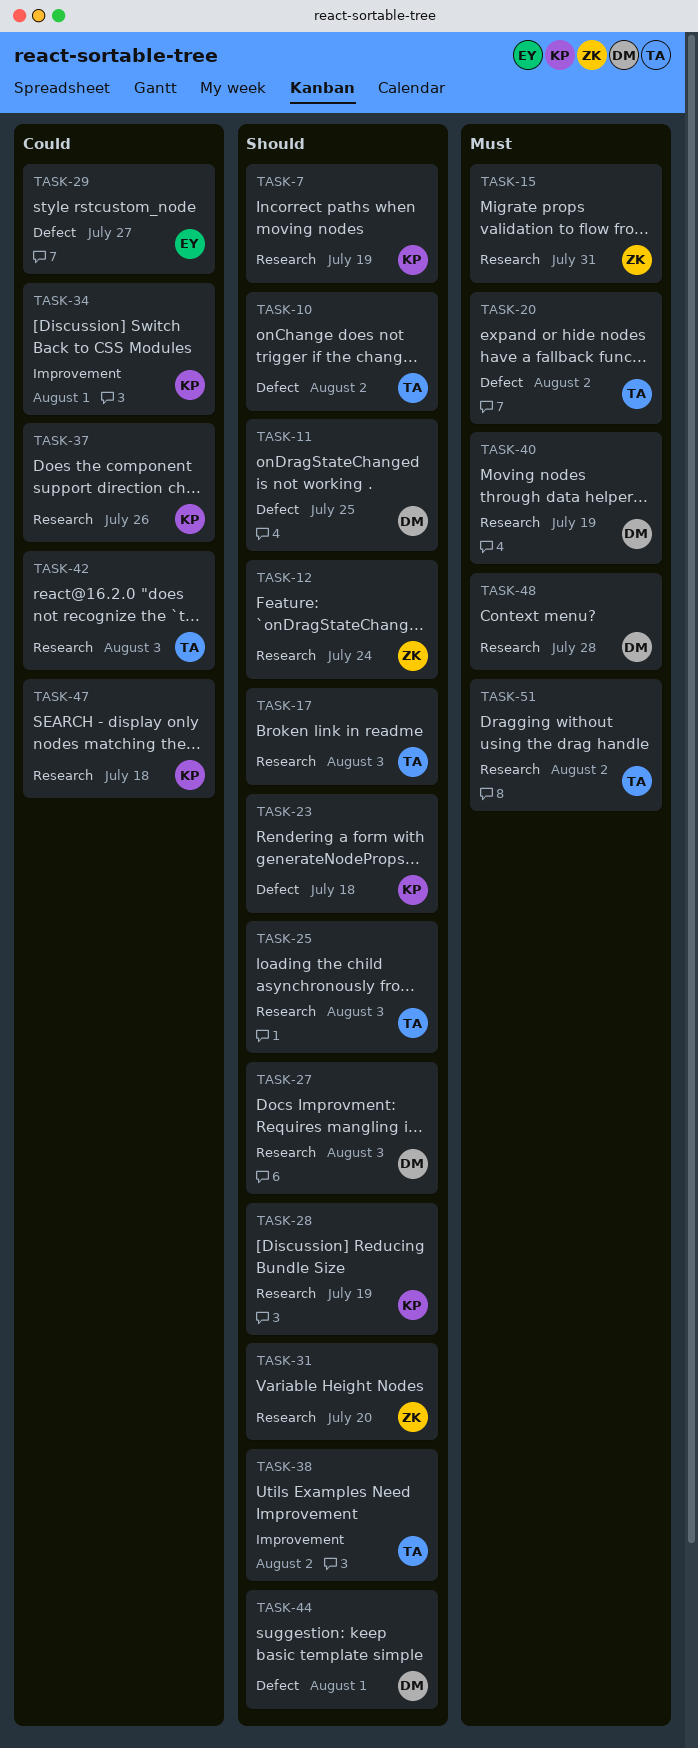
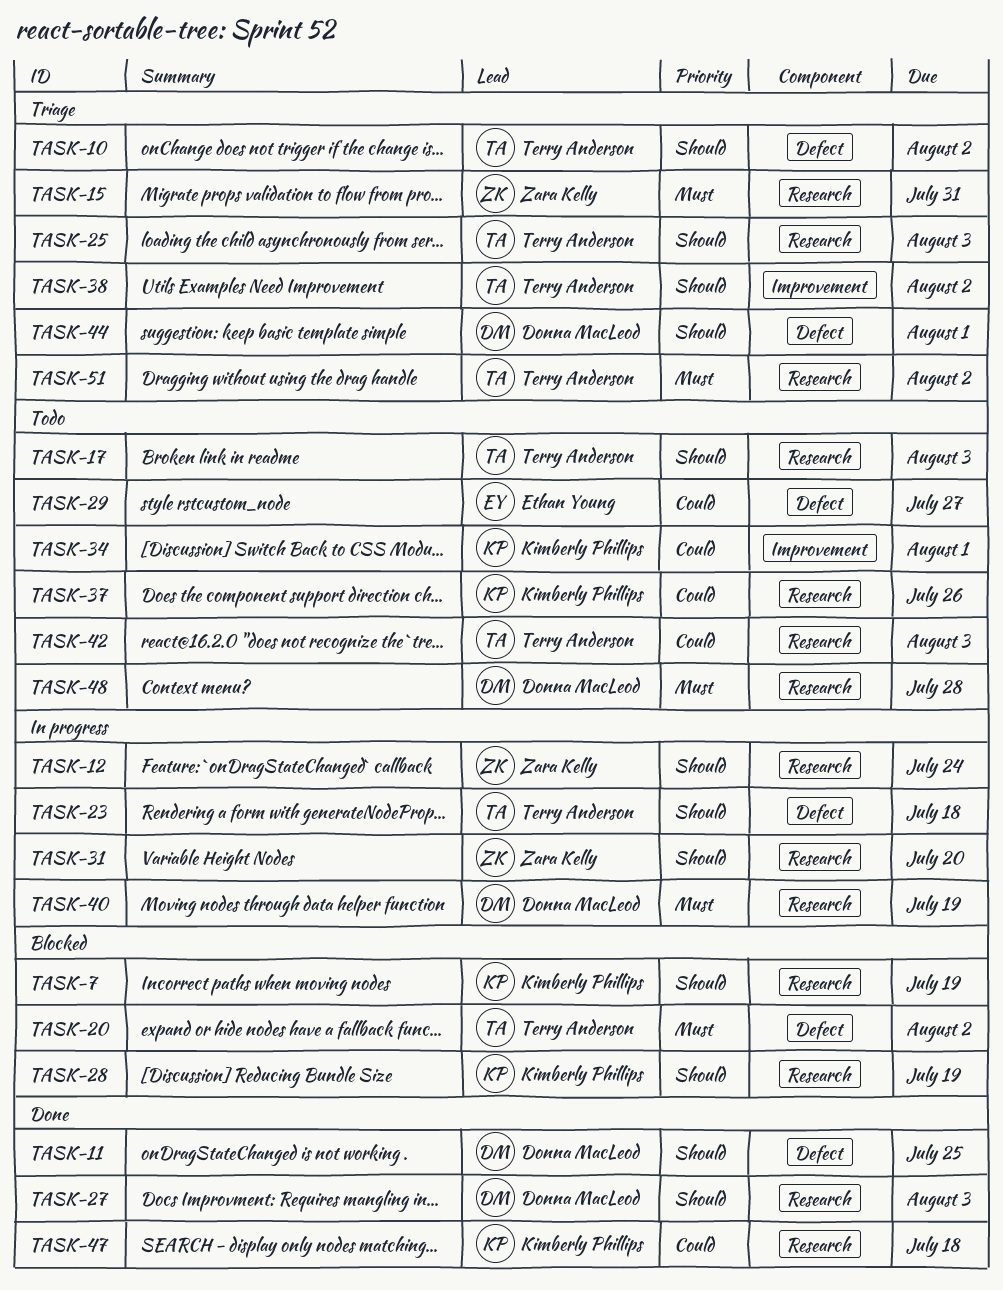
TASK-23, owner: Kimberly Phillips -> Terry Anderson

